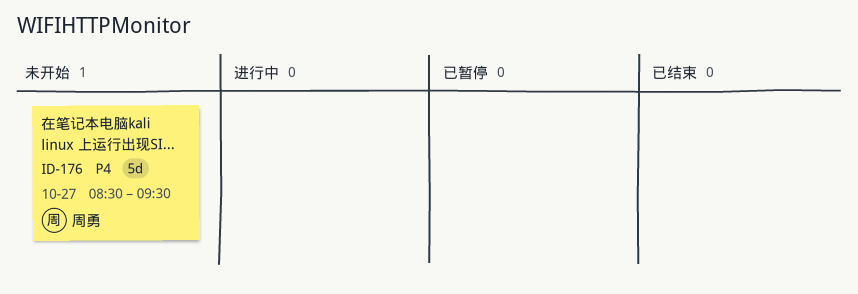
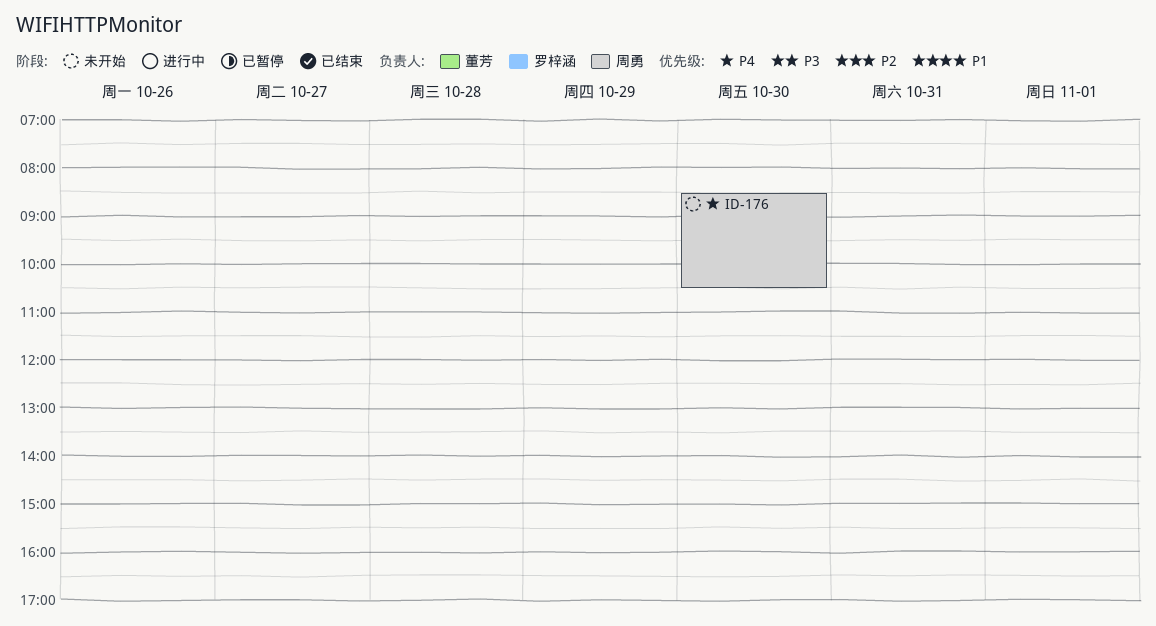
ID-176, day: Oct 27 -> Oct 30
ID-176, ends: 09:30 -> 10:30

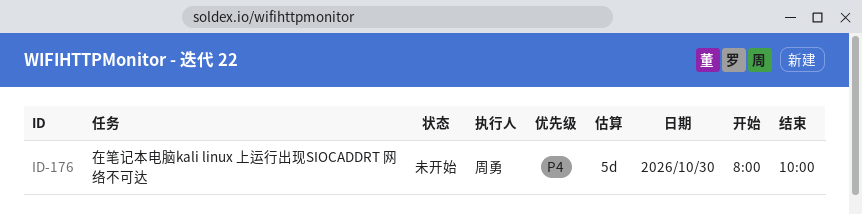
ID-176, begins: 08:30 -> 08:00
ID-176, ends: 10:30 -> 10:00

